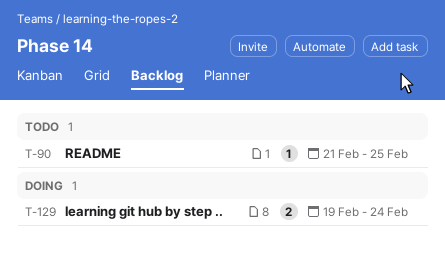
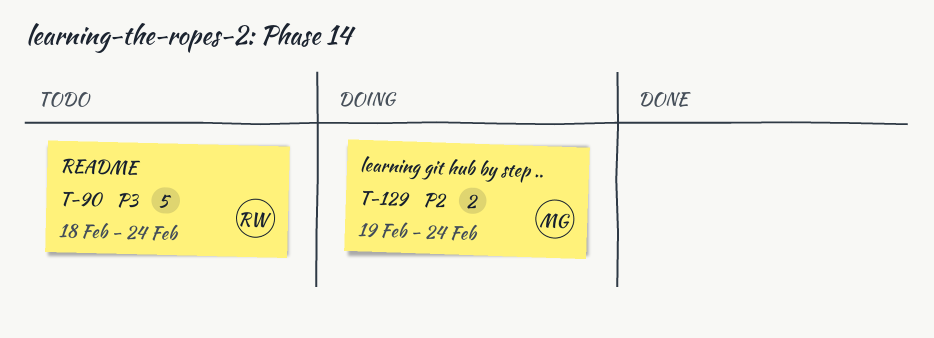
T-90, estimate: 1 -> 5
T-90, start: Feb 21 -> Feb 18
T-90, due: Feb 25 -> Feb 24

